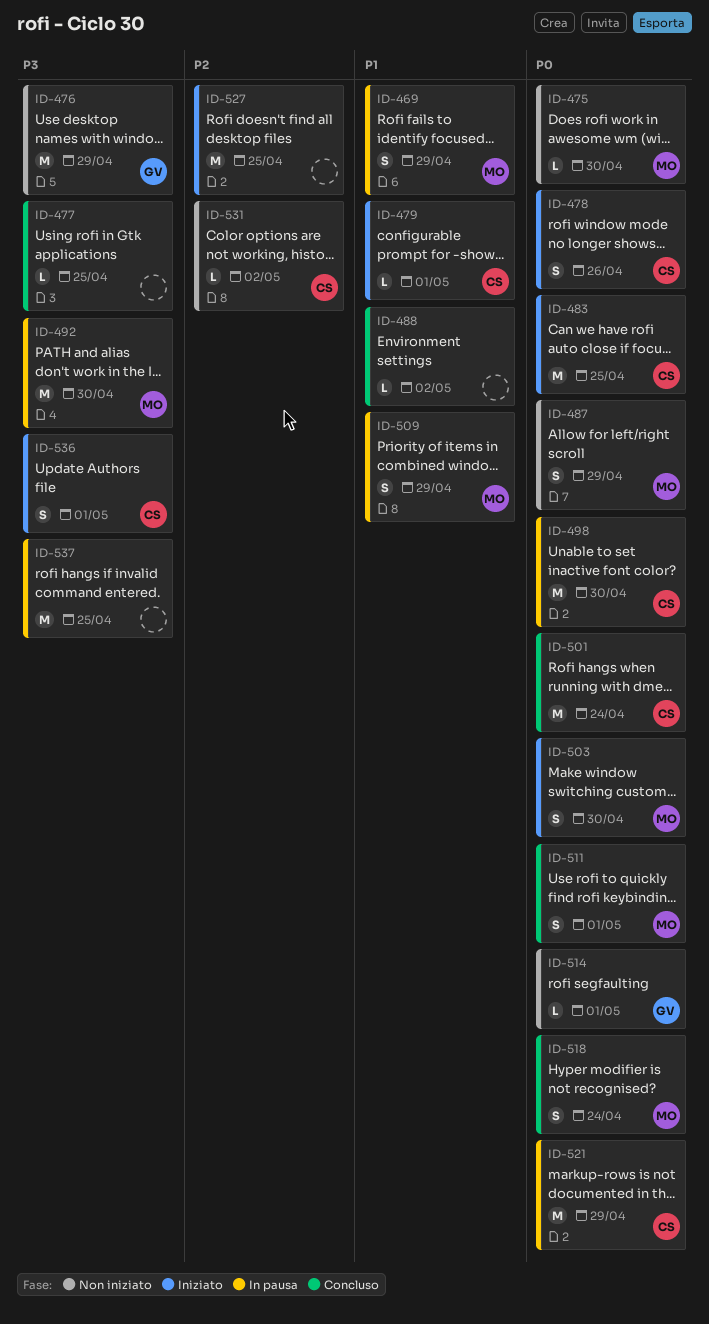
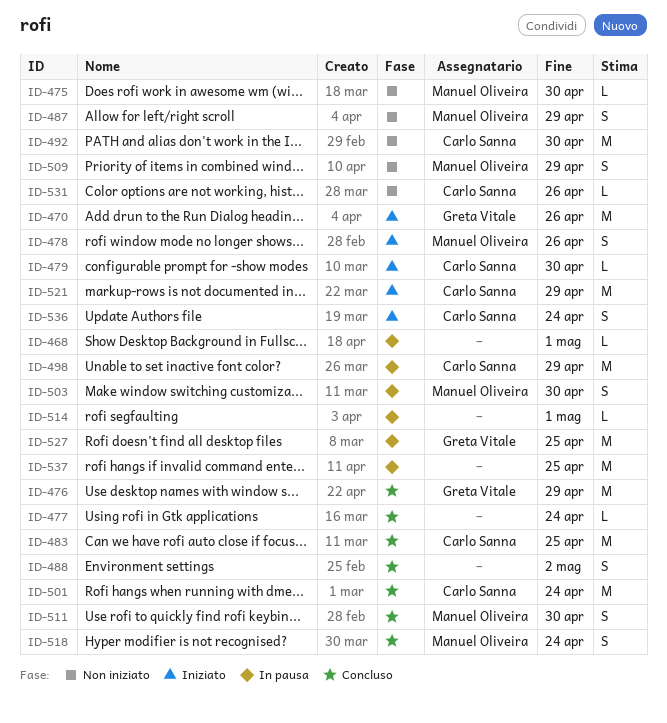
ID-468: none -> present
ID-469: present -> none
ID-470: none -> present
ID-476, status: Non iniziato -> Concluso
ID-477, due: Apr 25 -> Apr 24
ID-478, owner: Carlo Sanna -> Manuel Oliveira
ID-479, due: May 1 -> Apr 30
ID-483, status: Iniziato -> Concluso
ID-488, estimate: L -> S
ID-492, status: In pausa -> Non iniziato
ID-492, owner: Manuel Oliveira -> Carlo Sanna
ID-498, due: Apr 30 -> Apr 29
ID-503, status: Iniziato -> In pausa
ID-509, status: In pausa -> Non iniziato
ID-511, due: May 1 -> Apr 30
ID-514, status: Non iniziato -> In pausa
ID-514, owner: Greta Vitale -> none
ID-521, status: In pausa -> Iniziato
ID-527, status: Iniziato -> In pausa
ID-527, owner: none -> Greta Vitale
ID-531, due: May 2 -> Apr 26
ID-536, due: May 1 -> Apr 24

